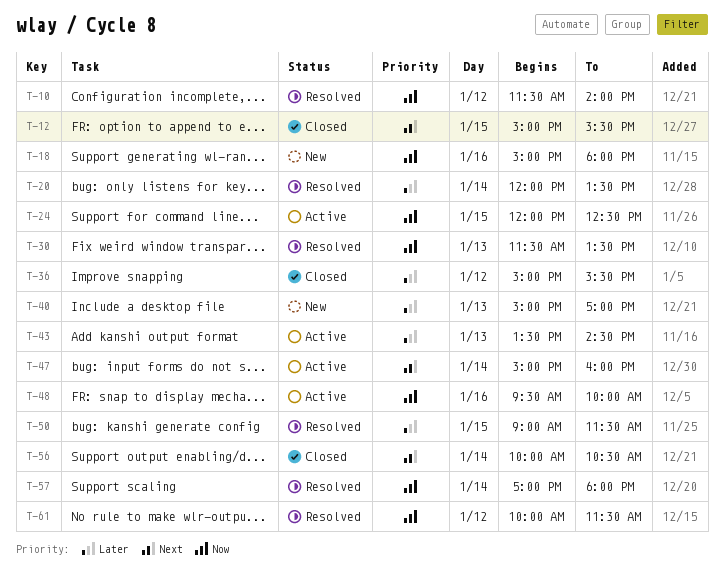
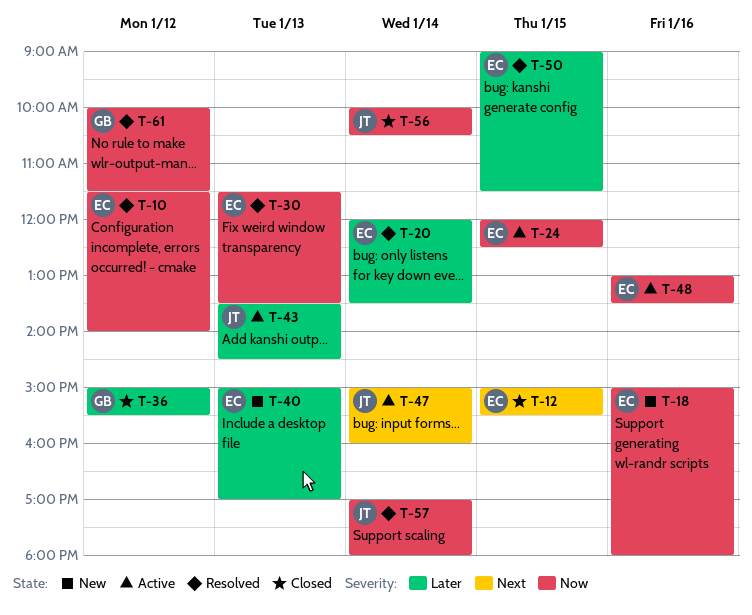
T-48, begins: 09:30 -> 13:00
T-48, ends: 10:00 -> 13:30
T-56, priority: Next -> Now

